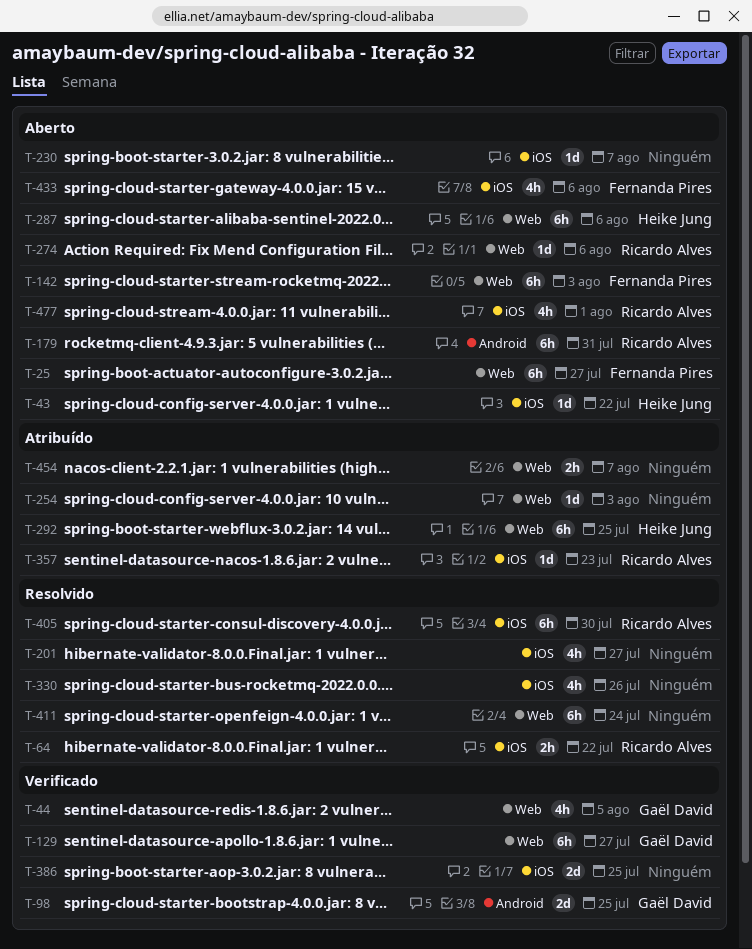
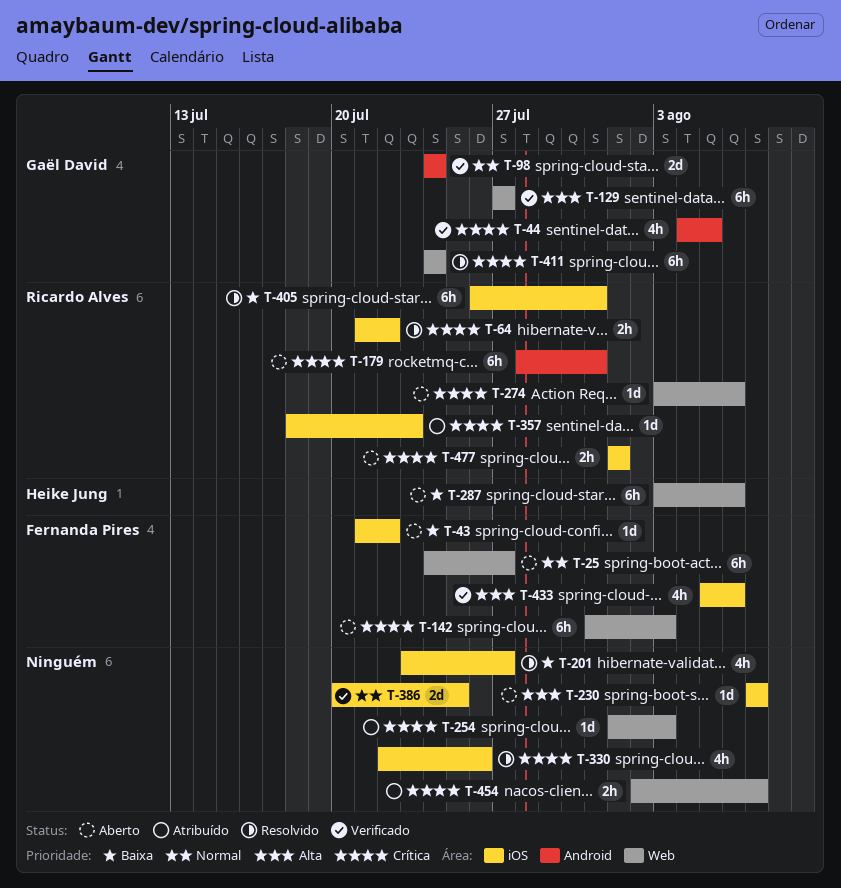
T-43, owner: Heike Jung -> Fernanda Pires
T-44, label: Web -> Android
T-98, due: Jul 25 -> Jul 24
T-292: present -> none
T-405, due: Jul 30 -> Jul 31
T-411, owner: none -> Gaël David
T-433, status: Aberto -> Verificado
T-477, estimate: 4h -> 2h

